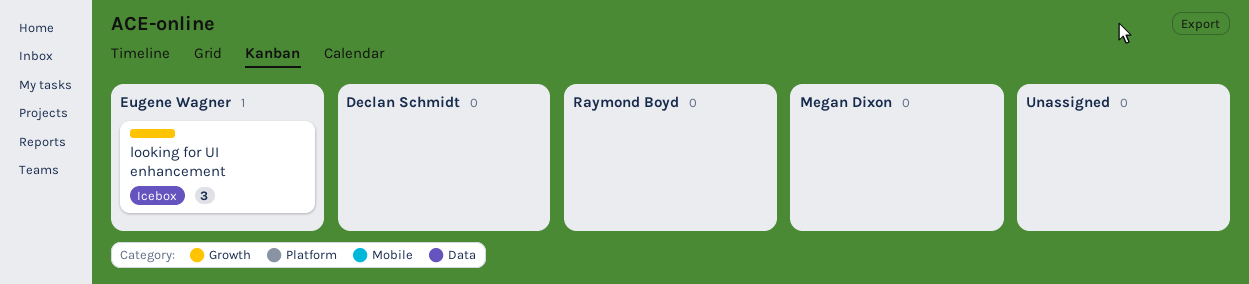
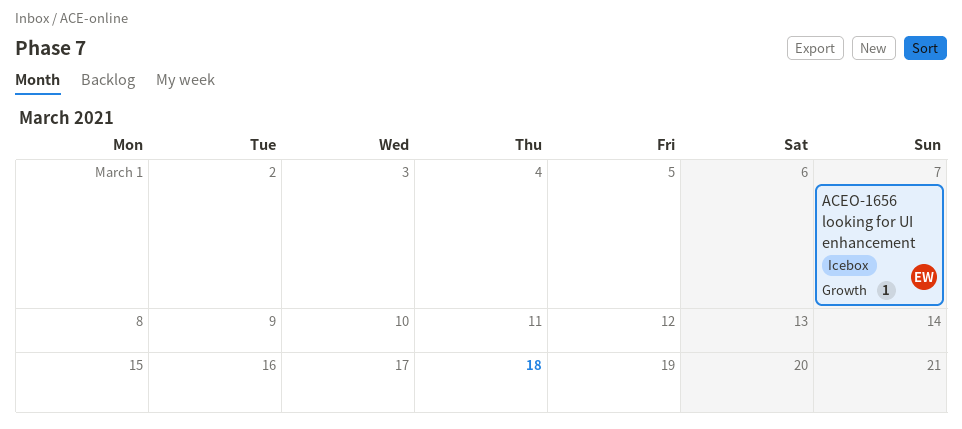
looking for UI enhancement, estimate: 3 -> 1

